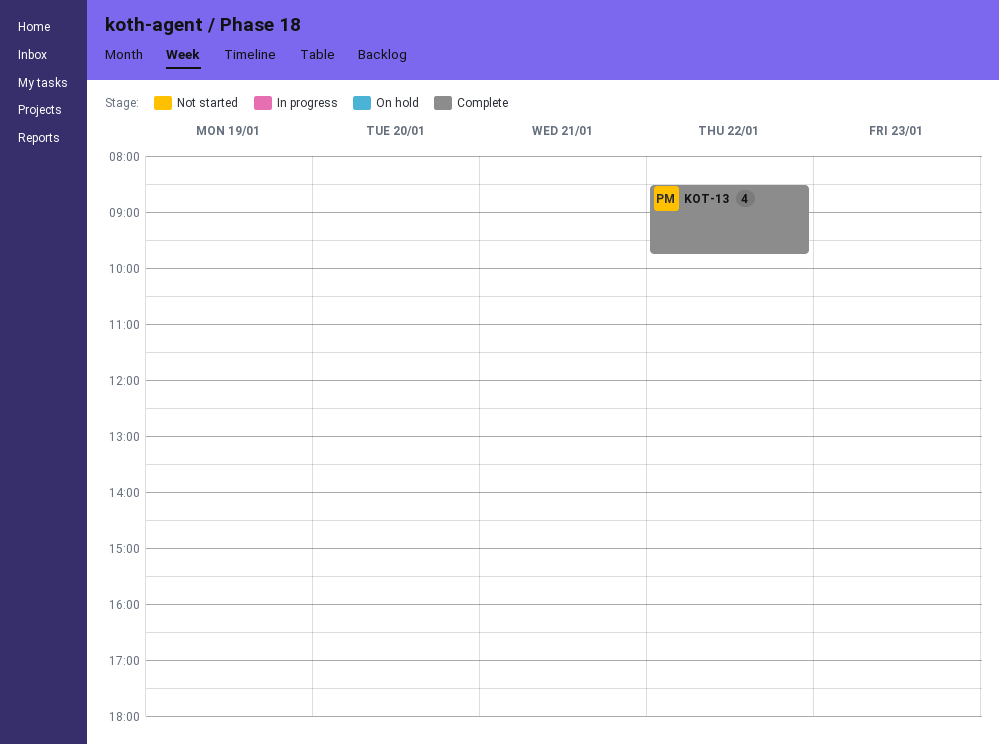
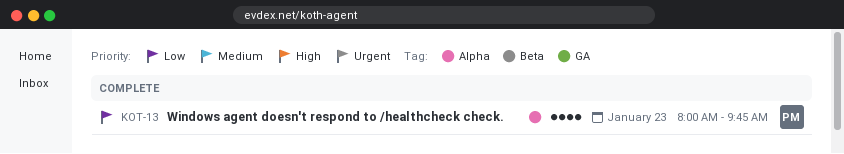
KOT-13, day: Jan 22 -> Jan 23
KOT-13, begins: 08:30 -> 08:00

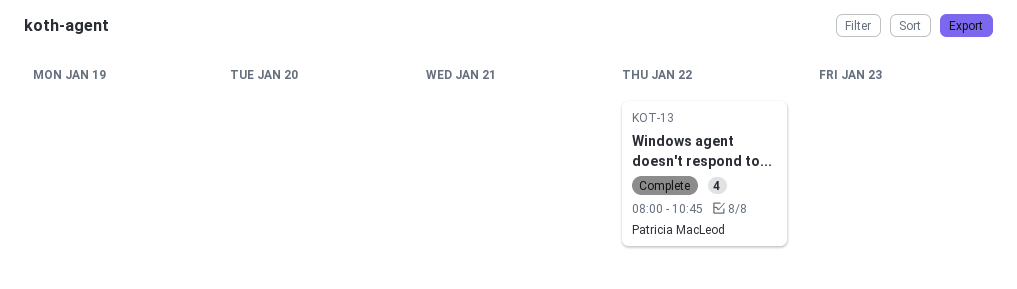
KOT-13, day: Jan 23 -> Jan 22
KOT-13, ends: 09:45 -> 10:45

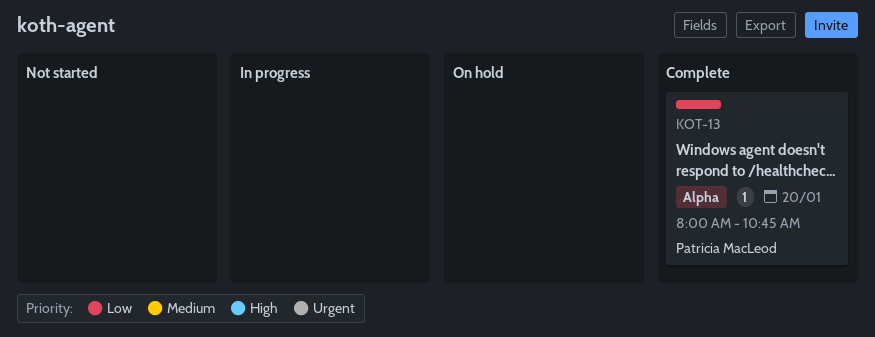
KOT-13, estimate: 4 -> 1
KOT-13, day: Jan 22 -> Jan 20

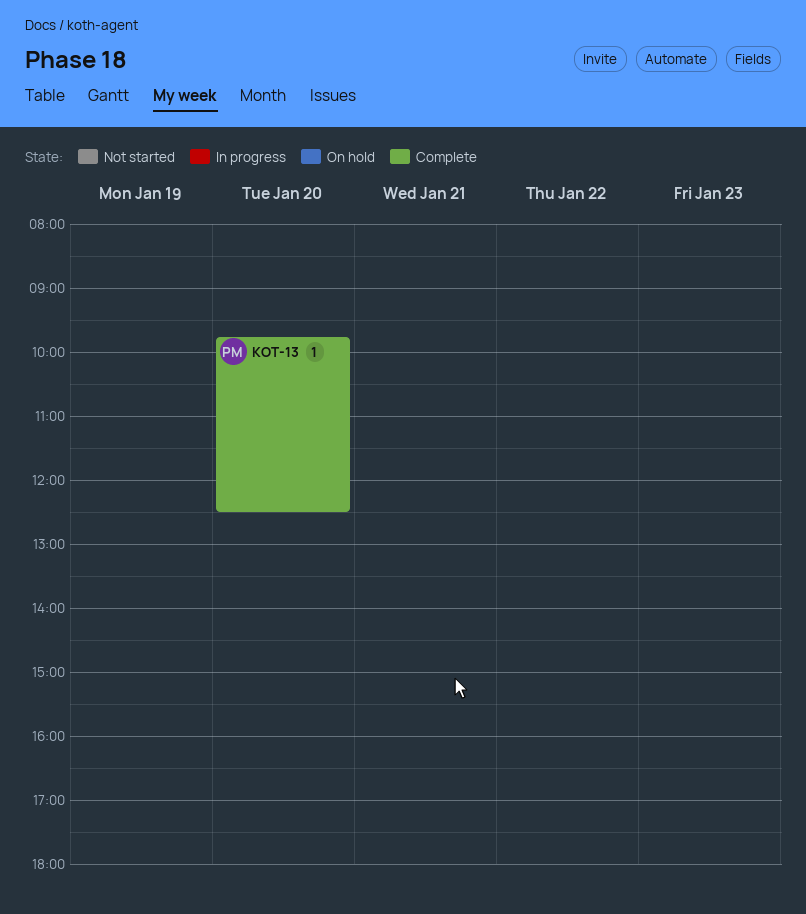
KOT-13, begins: 08:00 -> 09:45
KOT-13, ends: 10:45 -> 12:30

